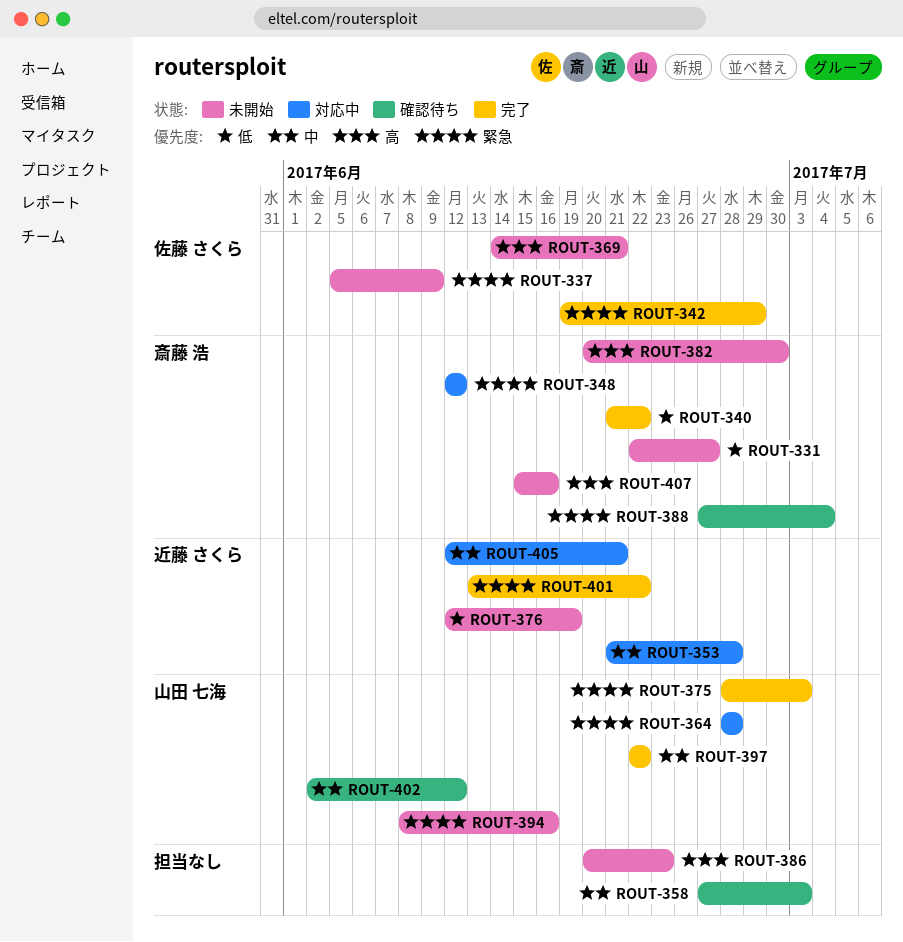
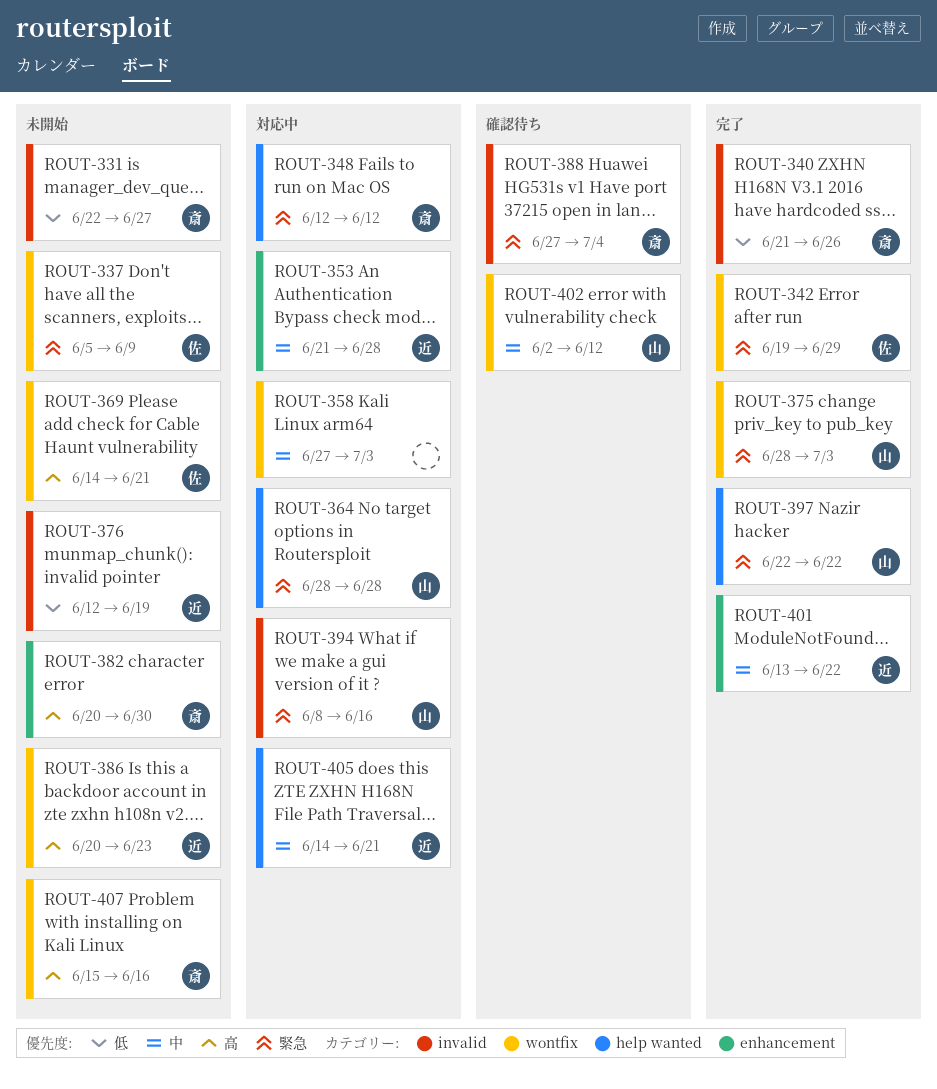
ROUT-340, due: Jun 22 -> Jun 26
ROUT-358, status: 確認待ち -> 対応中
ROUT-386, owner: none -> 近藤 さくら
ROUT-394, status: 未開始 -> 対応中
ROUT-397, priority: 中 -> 緊急
ROUT-401, priority: 緊急 -> 中
ROUT-405, start: Jun 12 -> Jun 14

